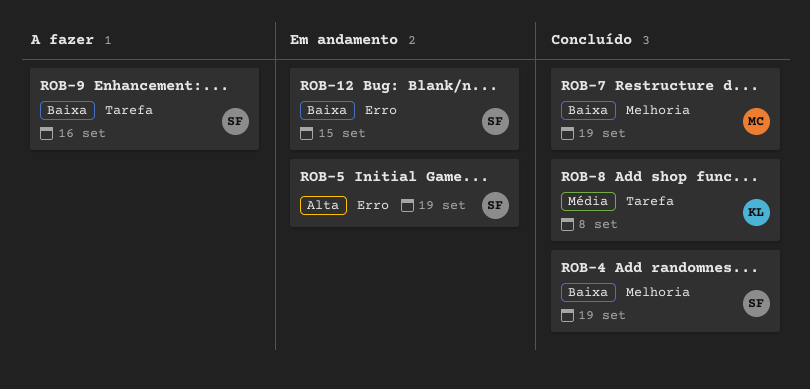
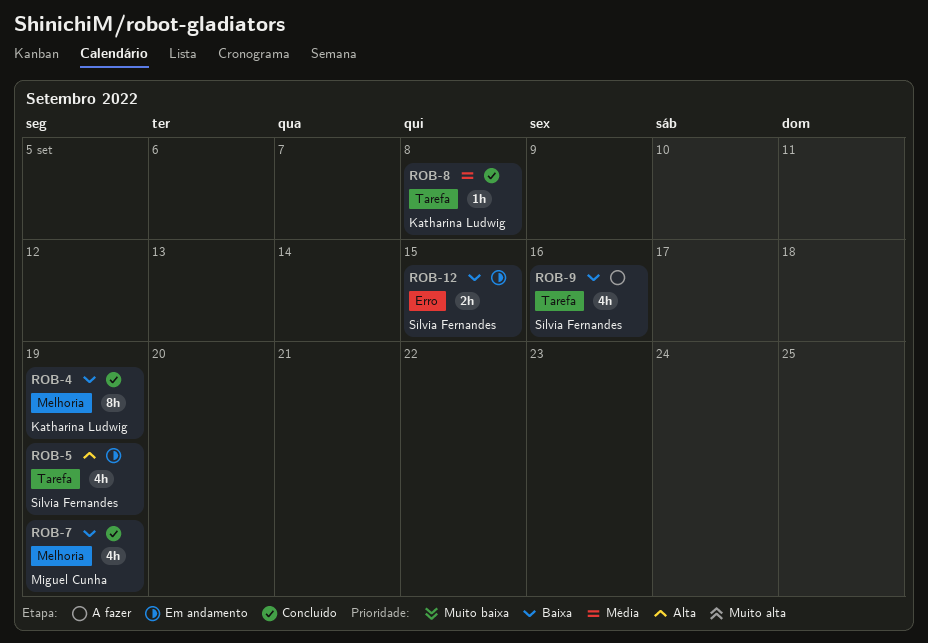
ROB-4, owner: Sílvia Fernandes -> Katharina Ludwig
ROB-5, label: Erro -> Tarefa

